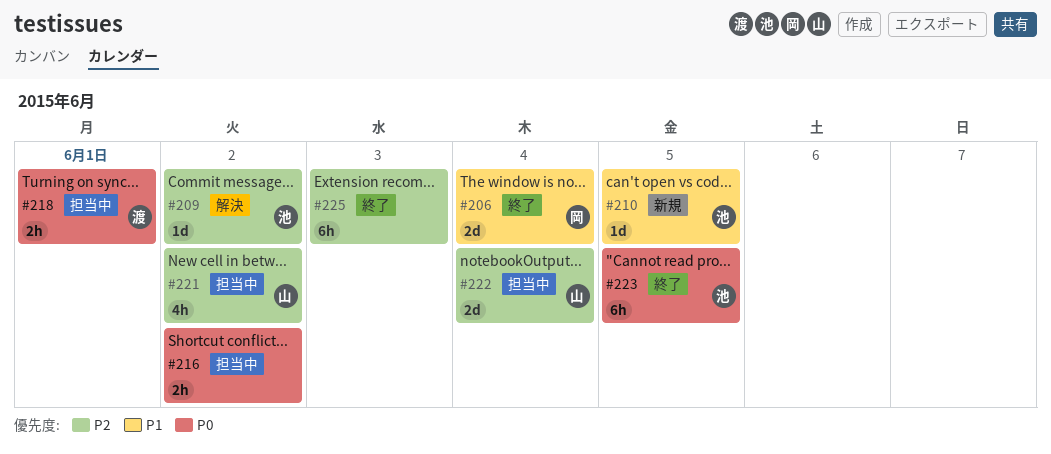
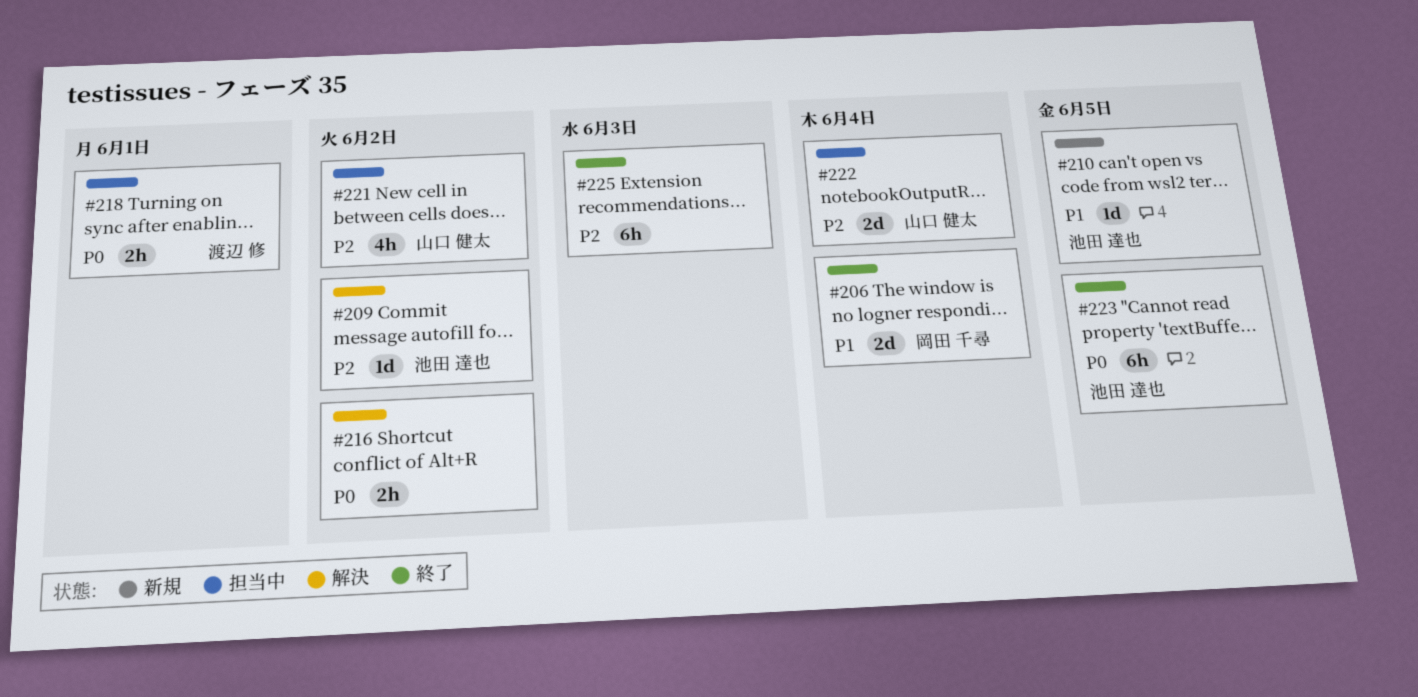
#216, status: 担当中 -> 解決

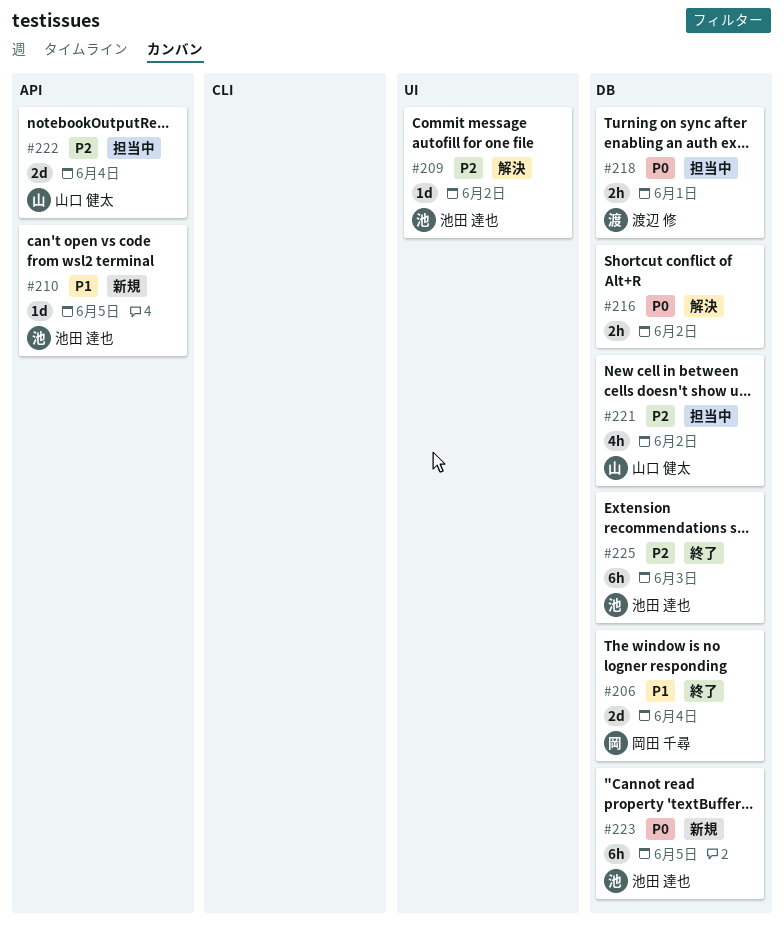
#223, status: 終了 -> 新規
#225, owner: none -> 池田 達也

